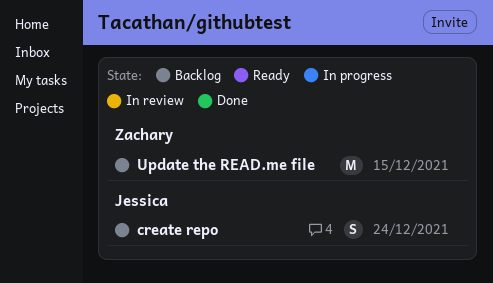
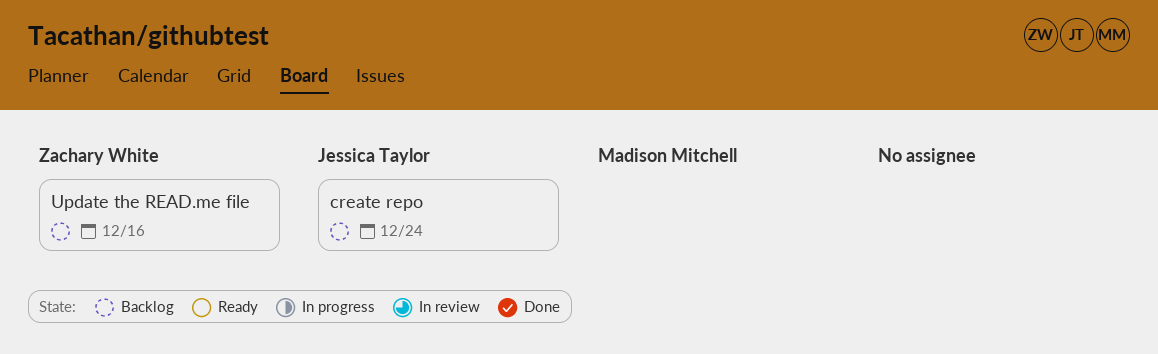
Update the READ.me file, due: Dec 15 -> Dec 16

